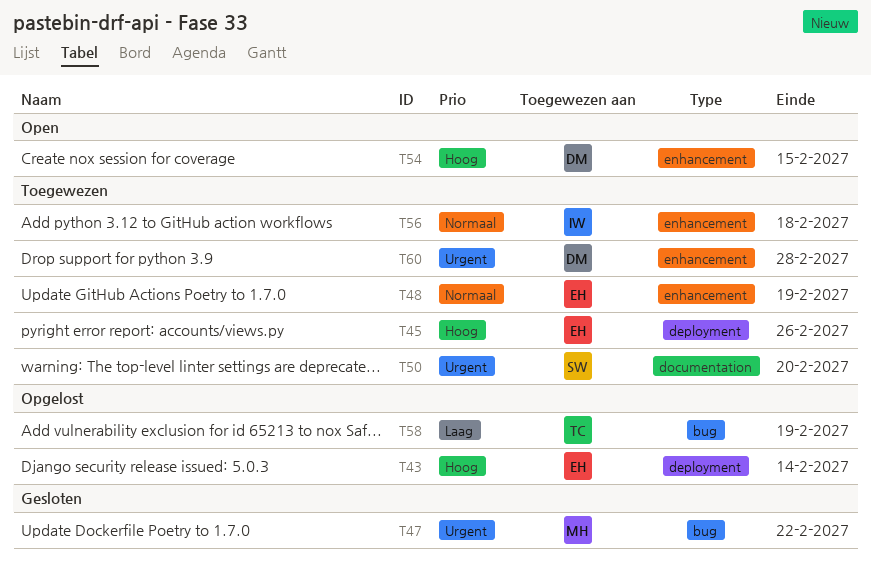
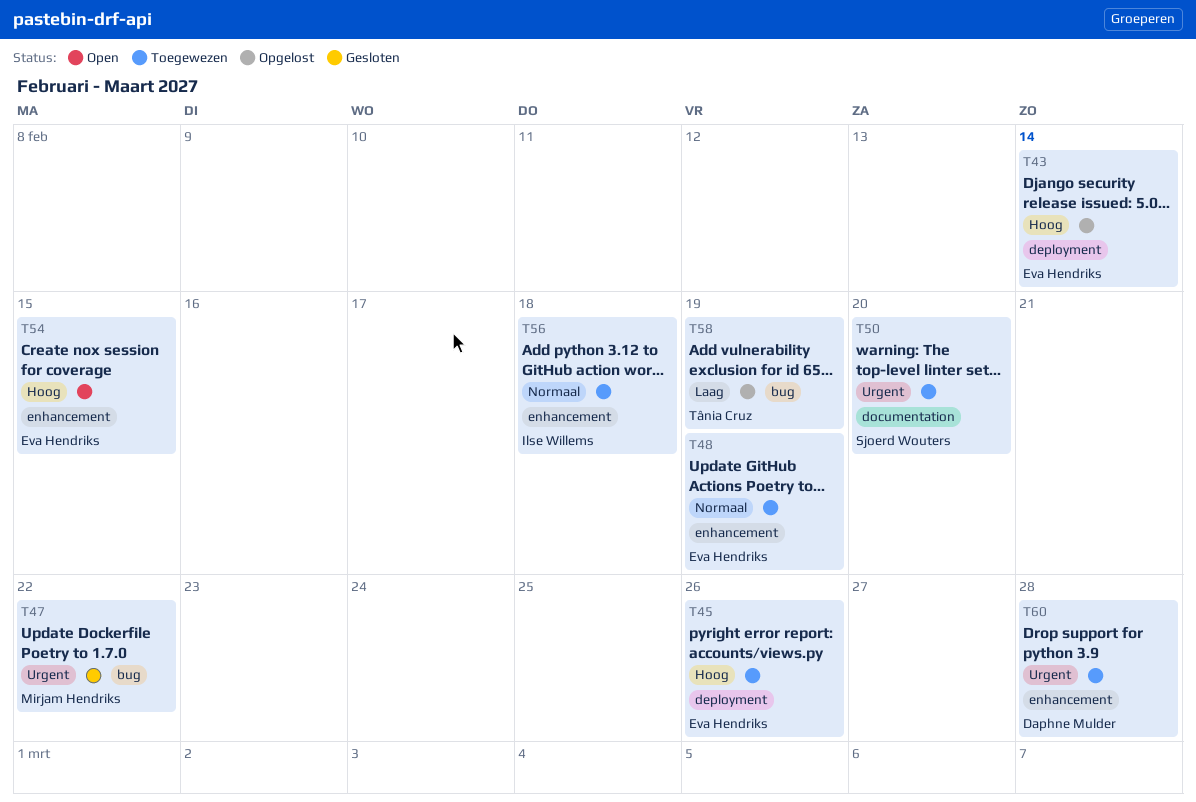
T54, owner: Daphne Mulder -> Eva Hendriks

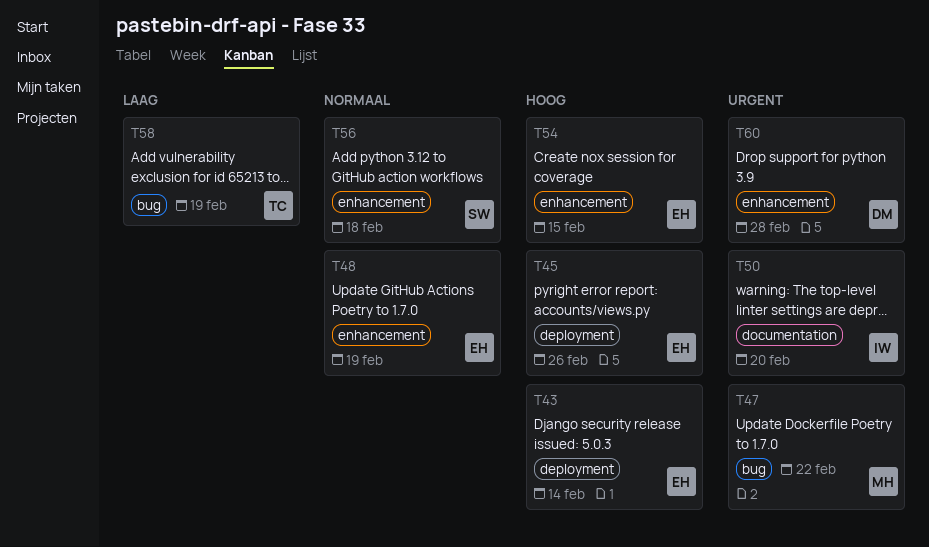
T50, owner: Sjoerd Wouters -> Ilse Willems
T56, owner: Ilse Willems -> Sjoerd Wouters

